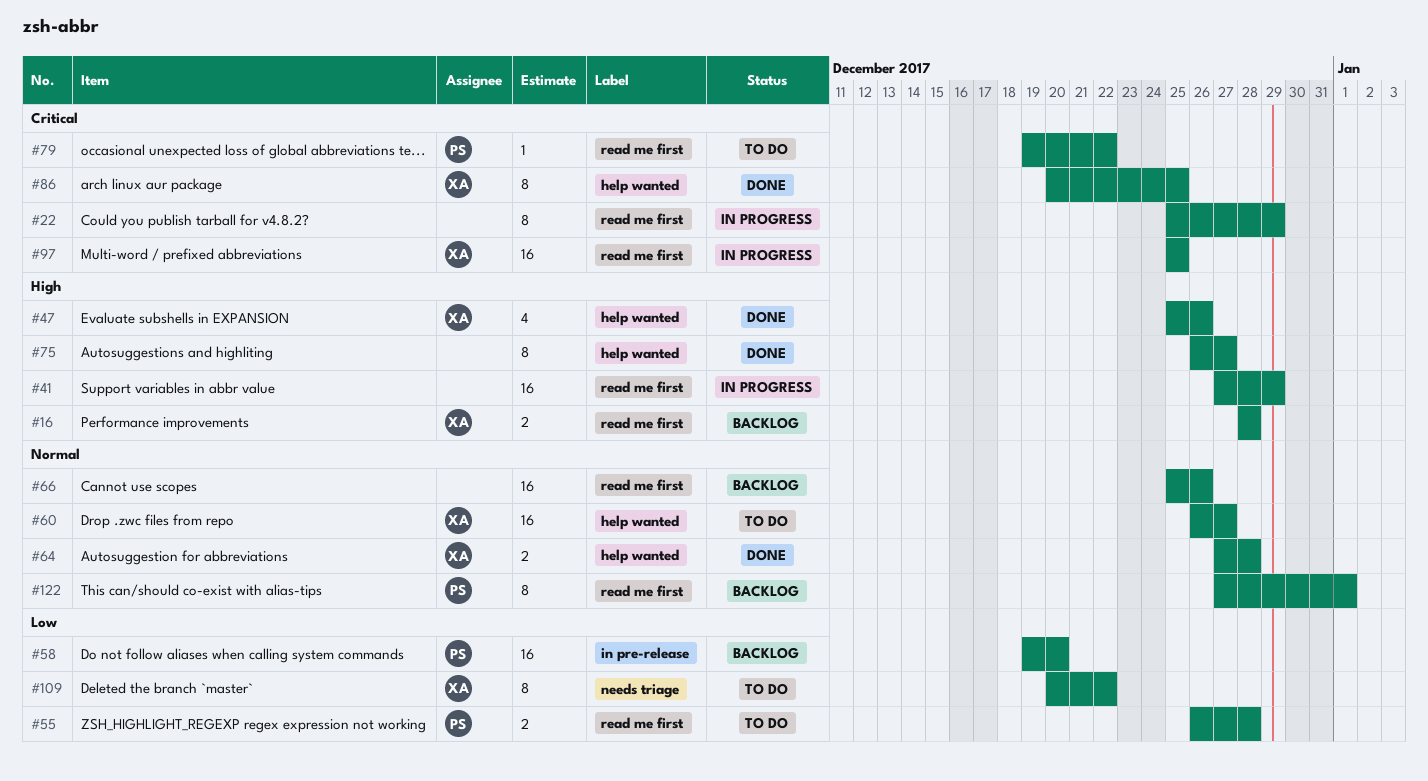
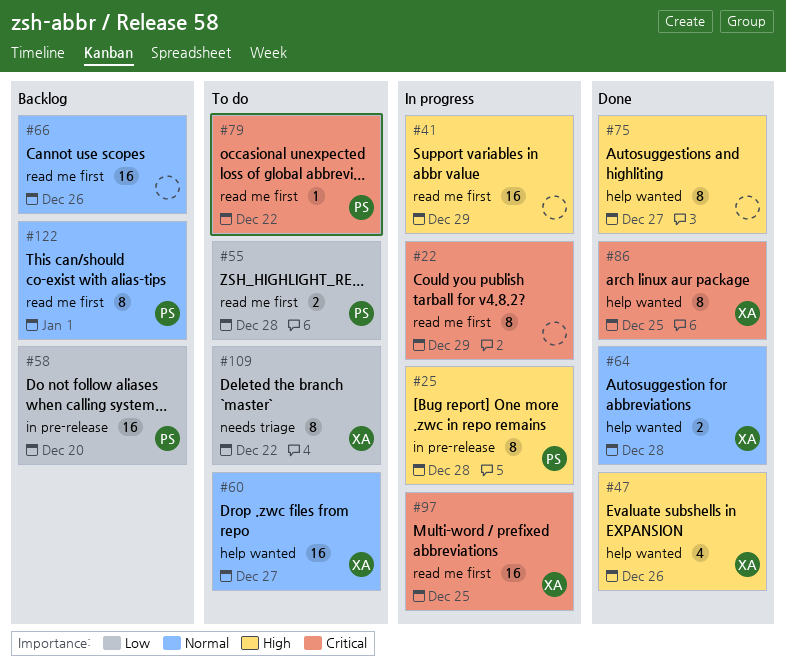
#16: present -> none
#25: none -> present

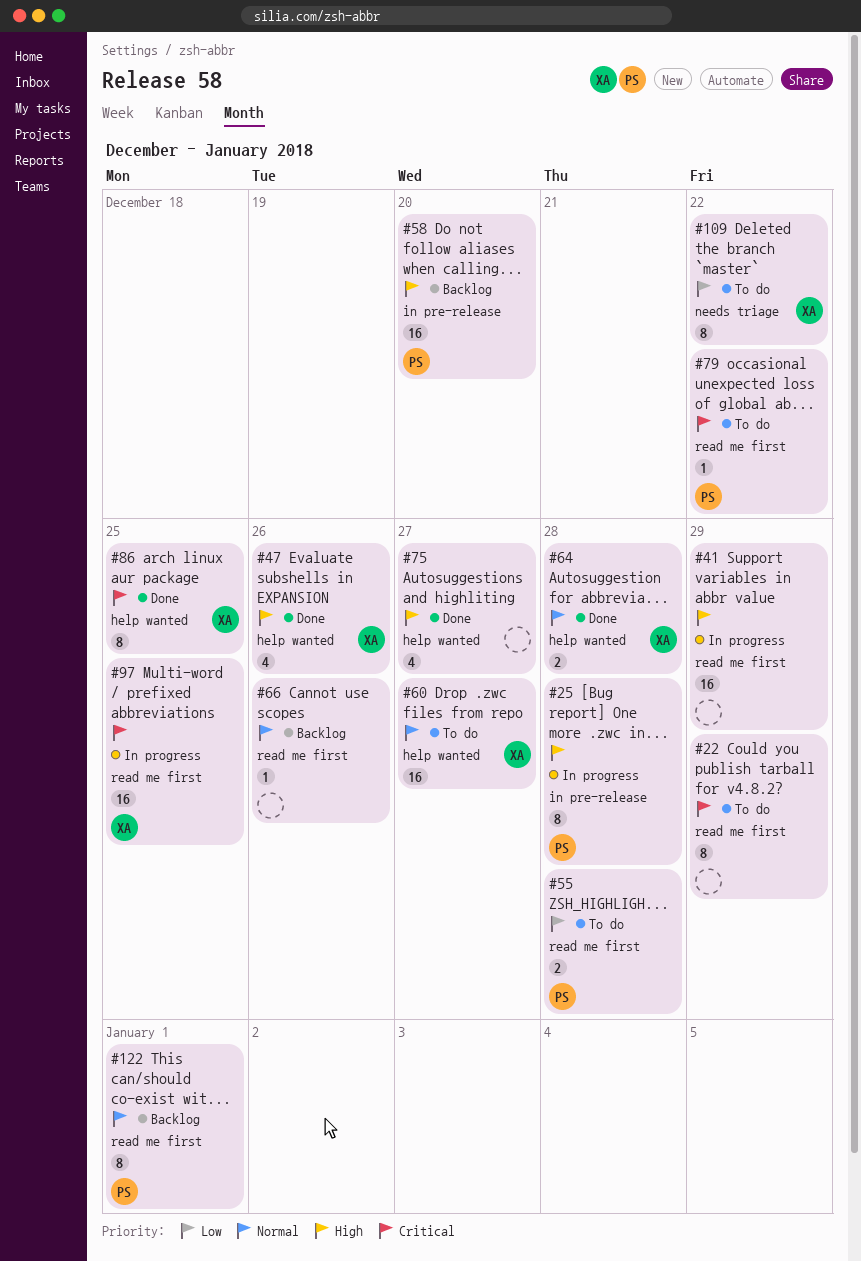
#22, status: In progress -> To do
#58, priority: Low -> High
#66, estimate: 16 -> 1
#75, estimate: 8 -> 4

